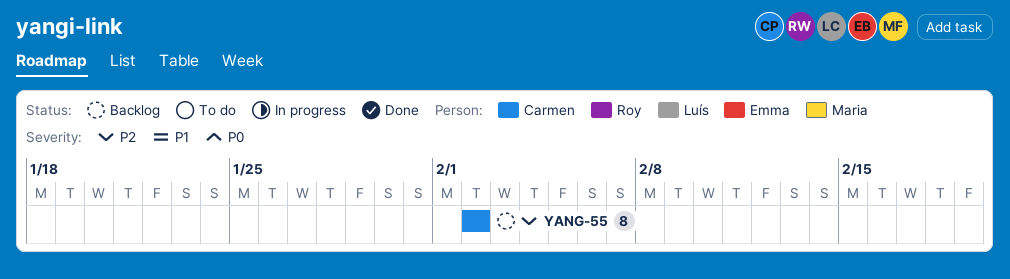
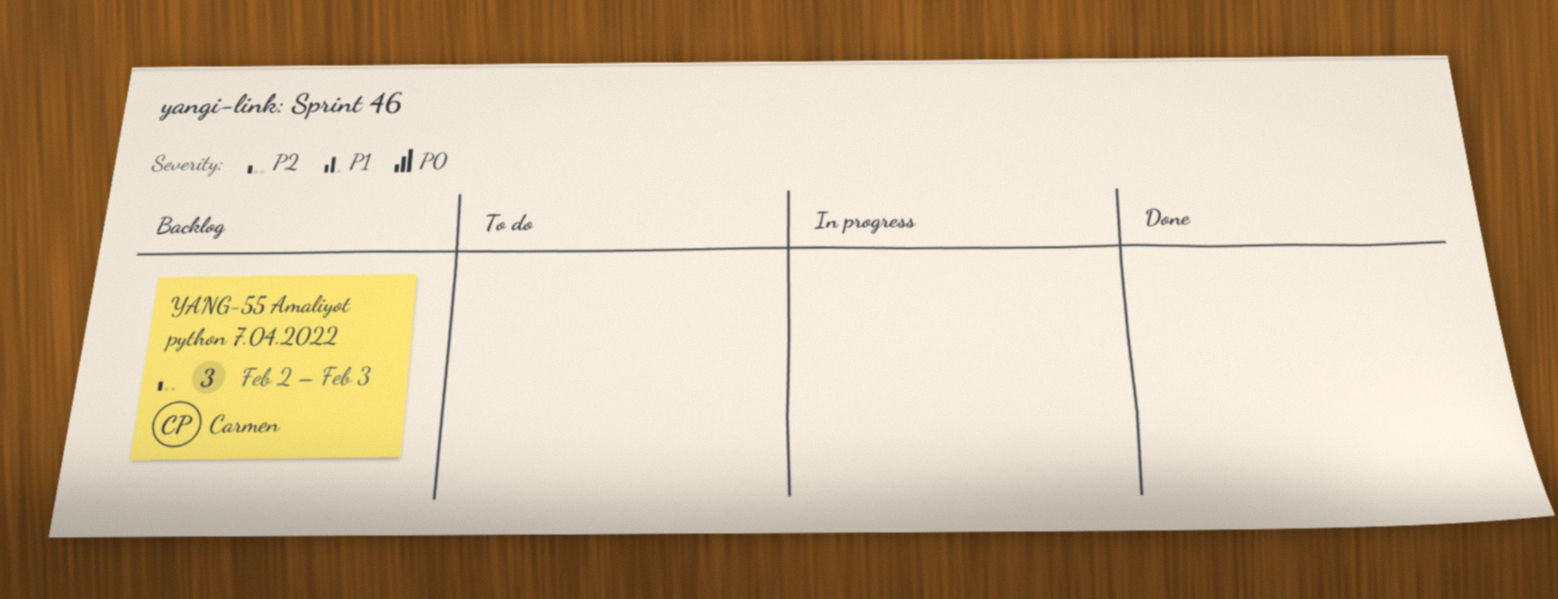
YANG-55, estimate: 8 -> 3
YANG-55, due: Feb 2 -> Feb 3

